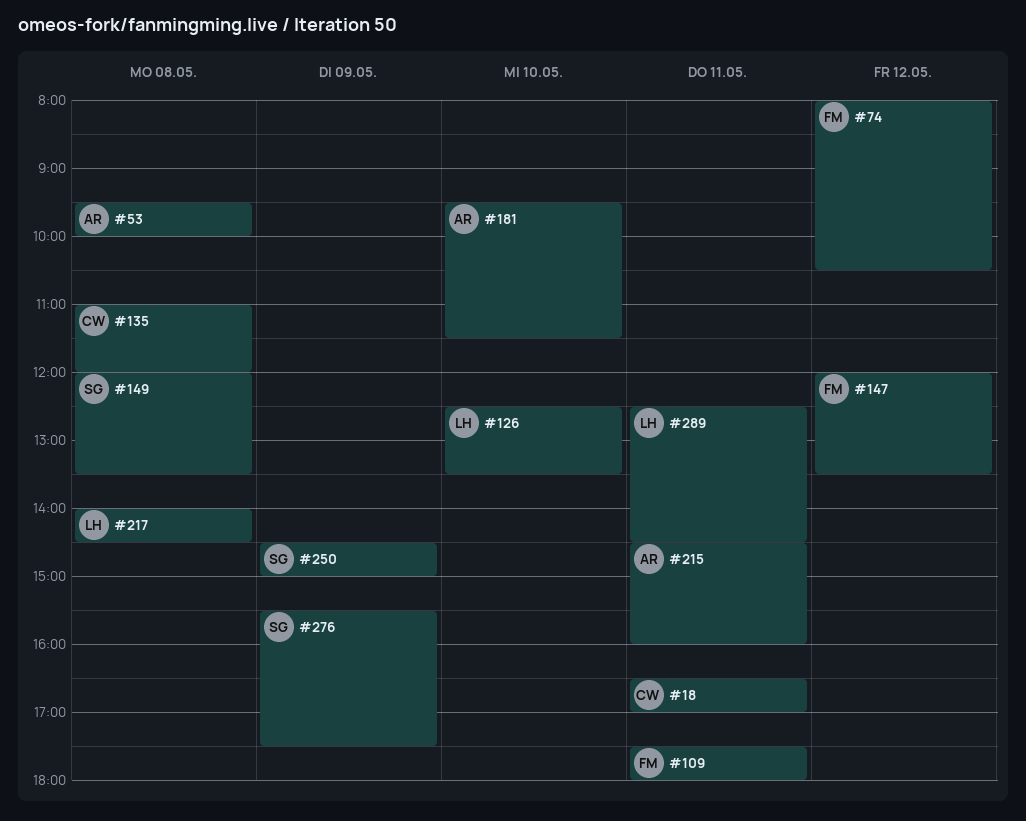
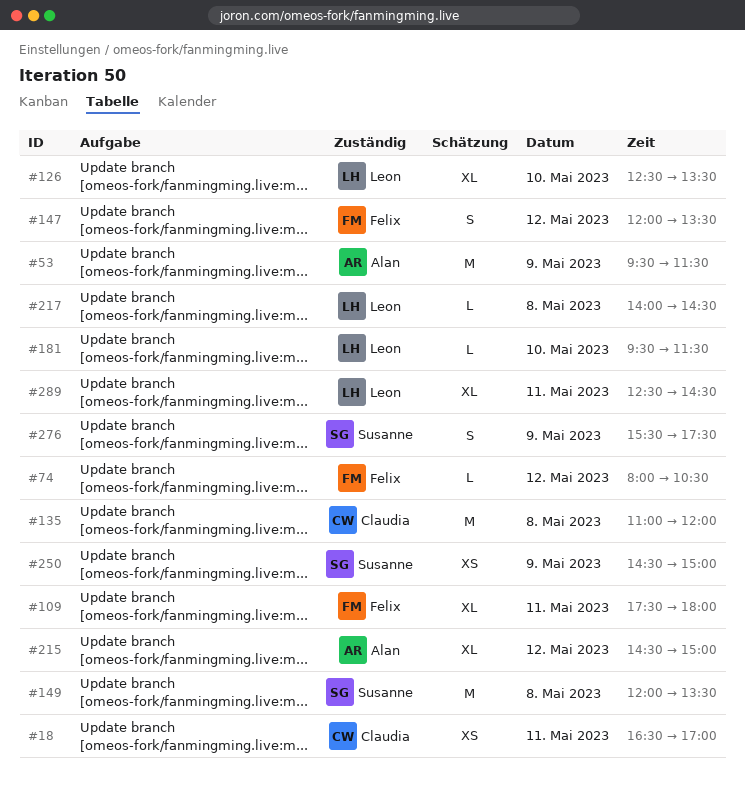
#53, day: May 8 -> May 9
#53, ends: 10:00 -> 11:30
#181, owner: Alan -> Leon
#215, day: May 11 -> May 12
#215, ends: 16:00 -> 15:00

